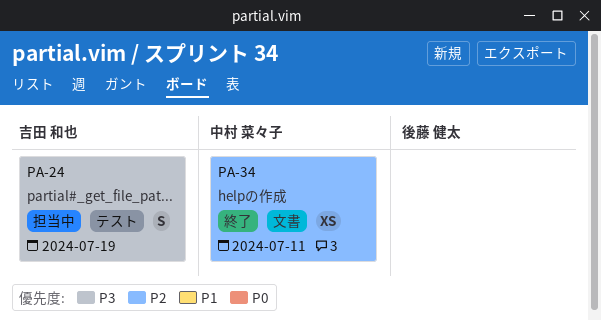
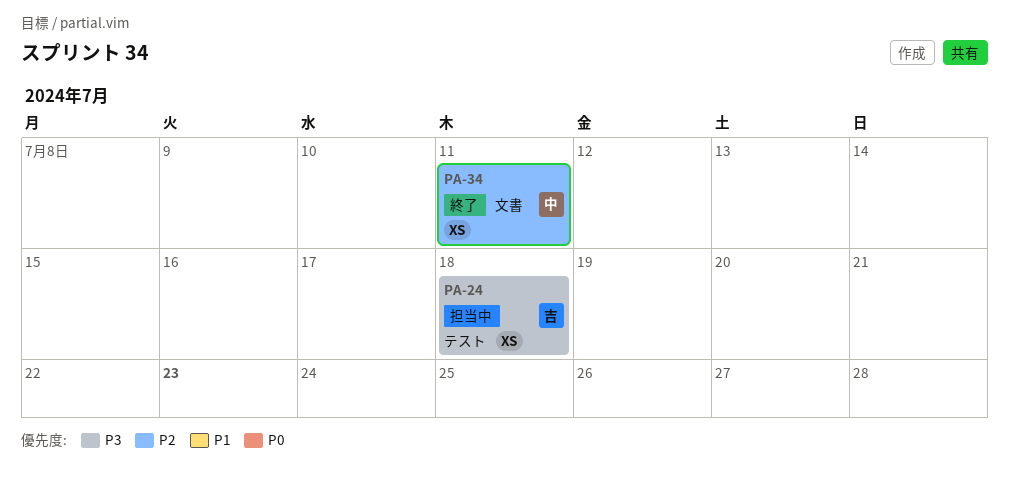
PA-24, estimate: S -> XS
PA-24, due: Jul 19 -> Jul 18

